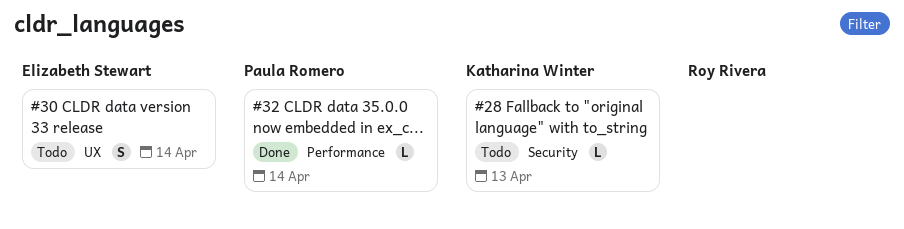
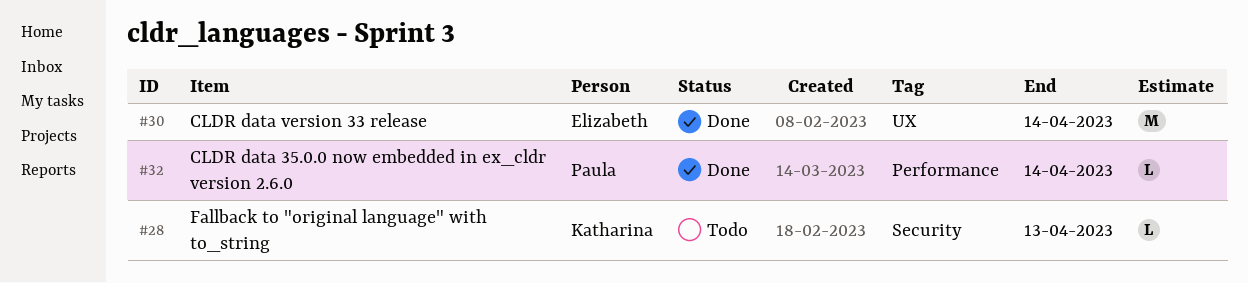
#30, status: Todo -> Done
#30, estimate: S -> M

